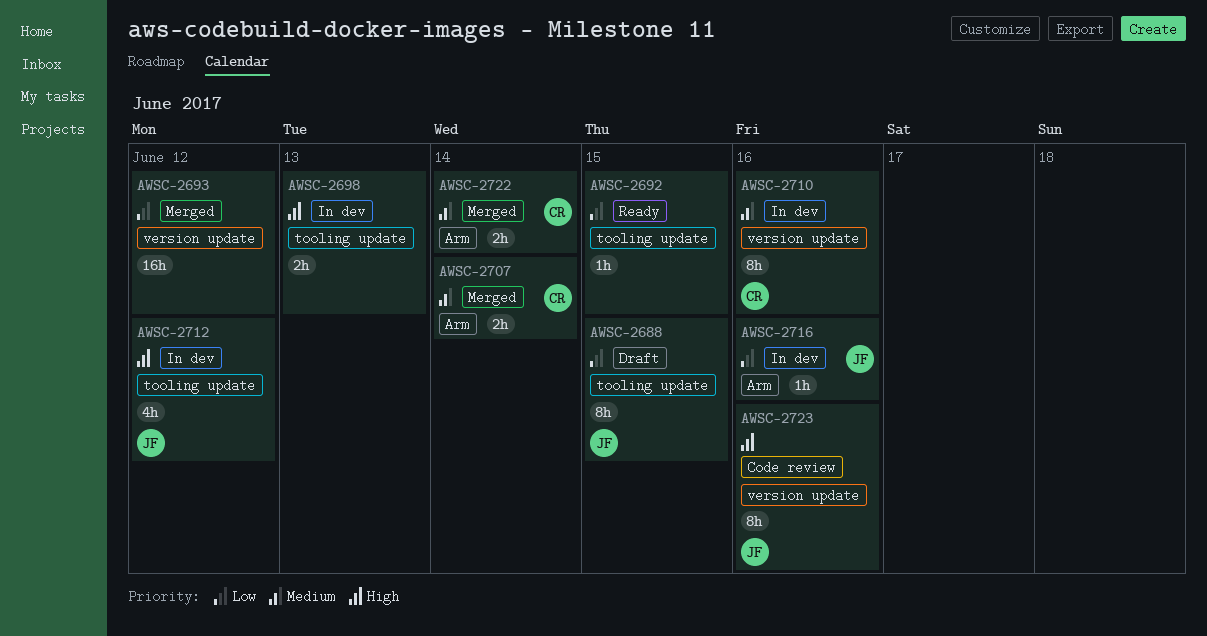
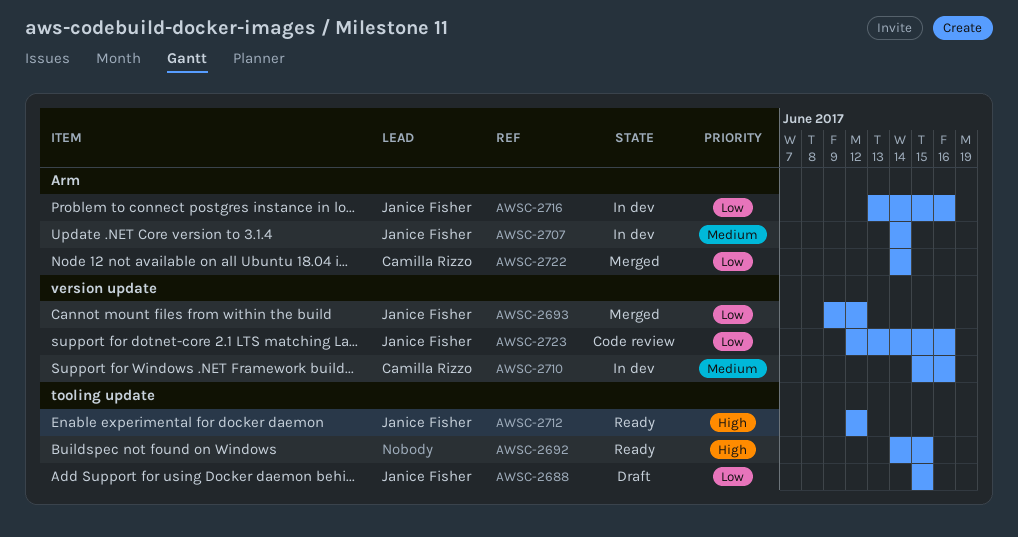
AWSC-2692, priority: Low -> High
AWSC-2693, owner: none -> Janice Fisher
AWSC-2698: present -> none
AWSC-2707, status: Merged -> In dev
AWSC-2707, owner: Camilla Rizzo -> Janice Fisher
AWSC-2712, status: In dev -> Ready
AWSC-2722, priority: Medium -> Low
AWSC-2723, priority: High -> Low

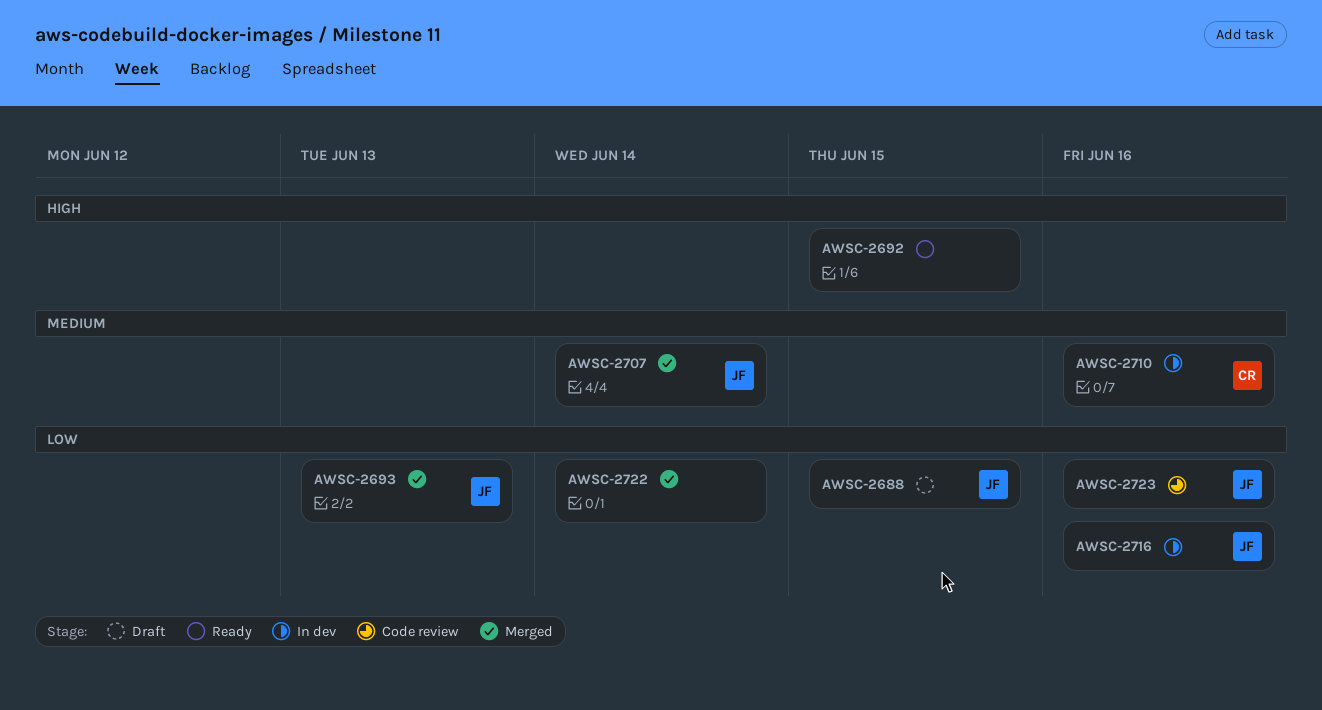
AWSC-2693, due: Jun 12 -> Jun 13
AWSC-2707, status: In dev -> Merged
AWSC-2712: present -> none
AWSC-2722, owner: Camilla Rizzo -> none

